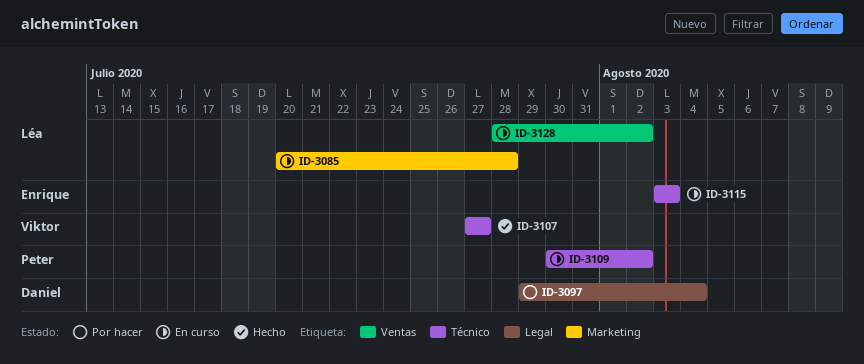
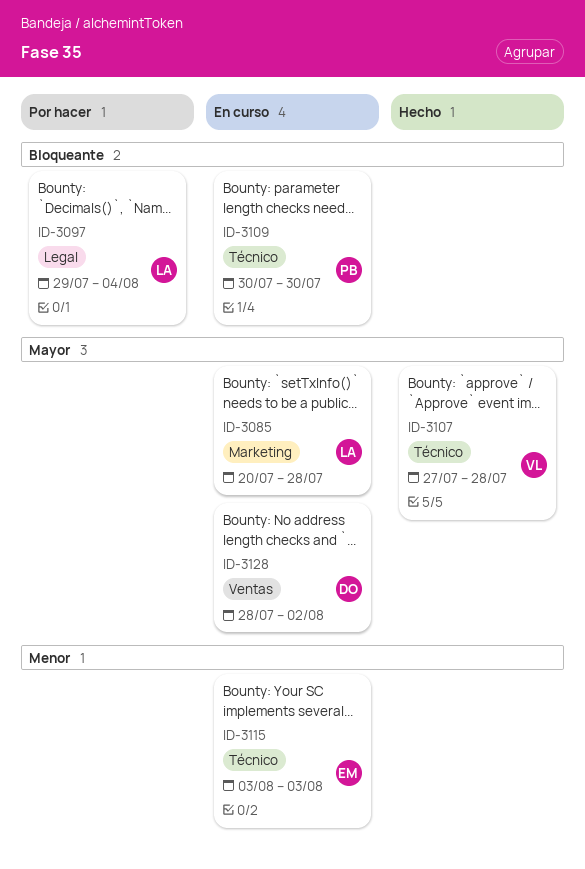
ID-3097, owner: Daniel -> Léa
ID-3107, due: Jul 27 -> Jul 28
ID-3109, due: Aug 2 -> Jul 30
ID-3128, owner: Léa -> Daniel

